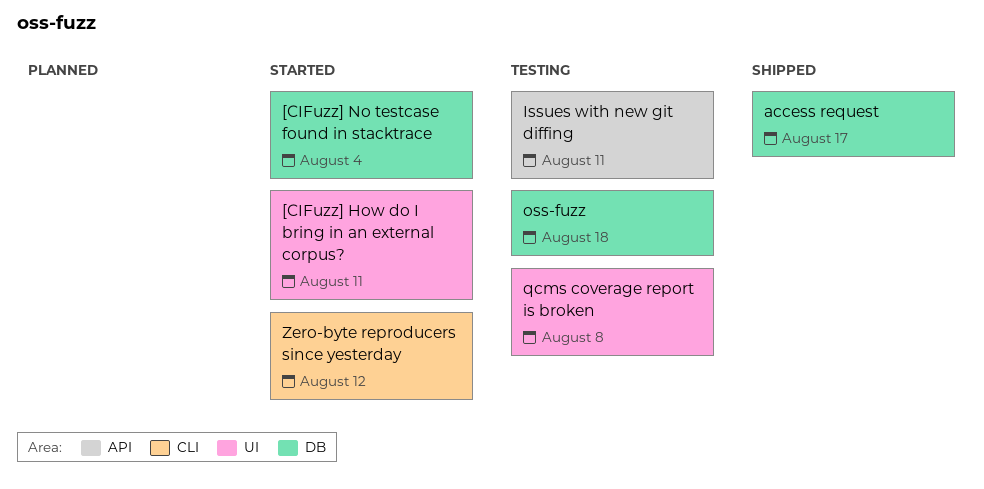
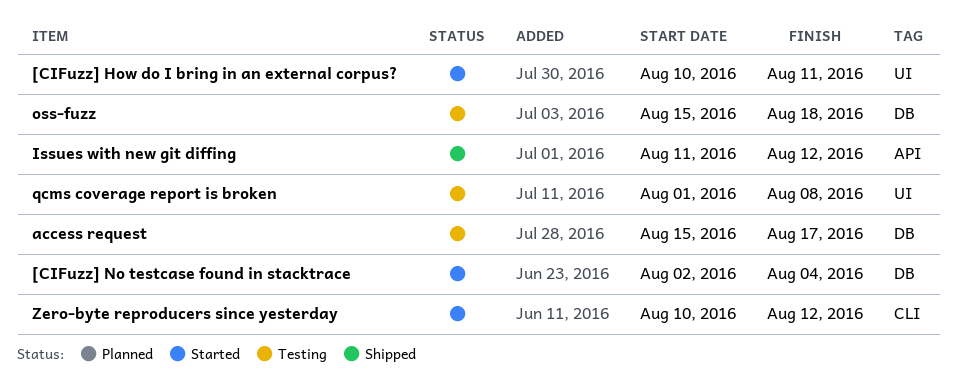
access request, status: Shipped -> Testing
Issues with new git diffing, status: Testing -> Shipped
Issues with new git diffing, due: Aug 11 -> Aug 12

